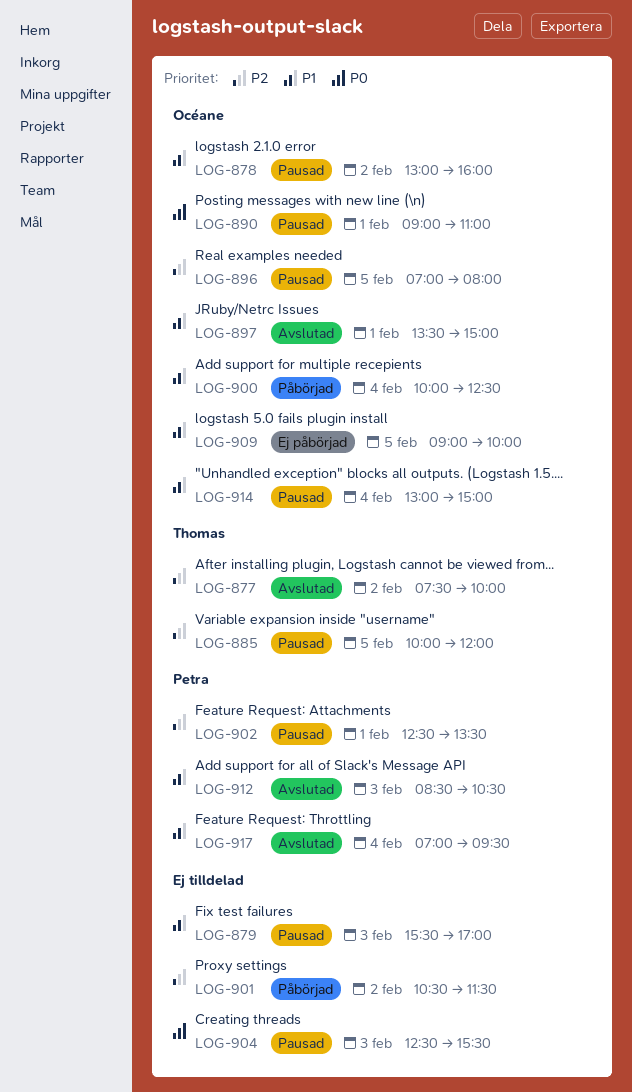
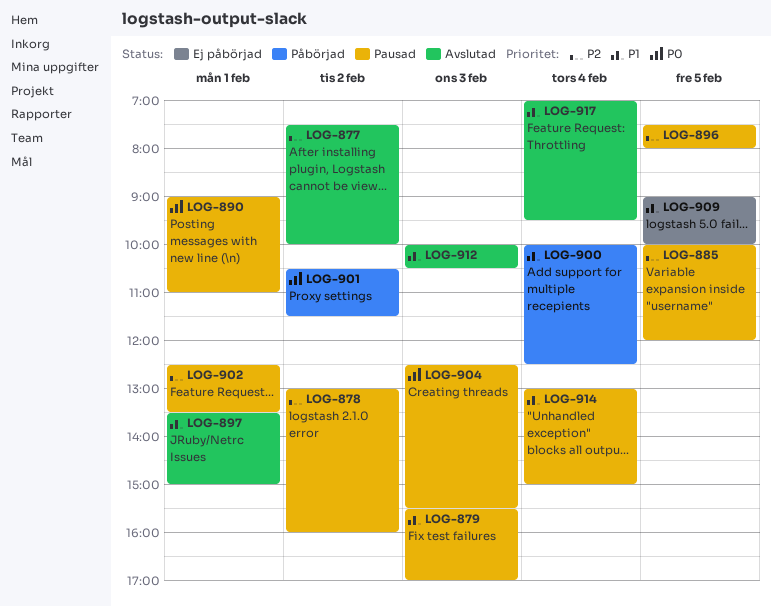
LOG-878, priority: P1 -> P2
LOG-896, begins: 07:00 -> 07:30
LOG-901, priority: P2 -> P0
LOG-912, begins: 08:30 -> 10:00

